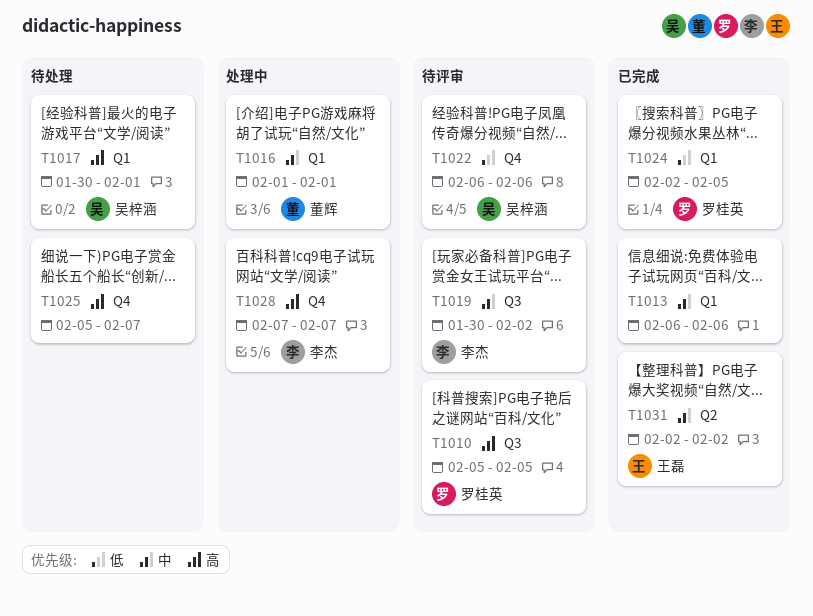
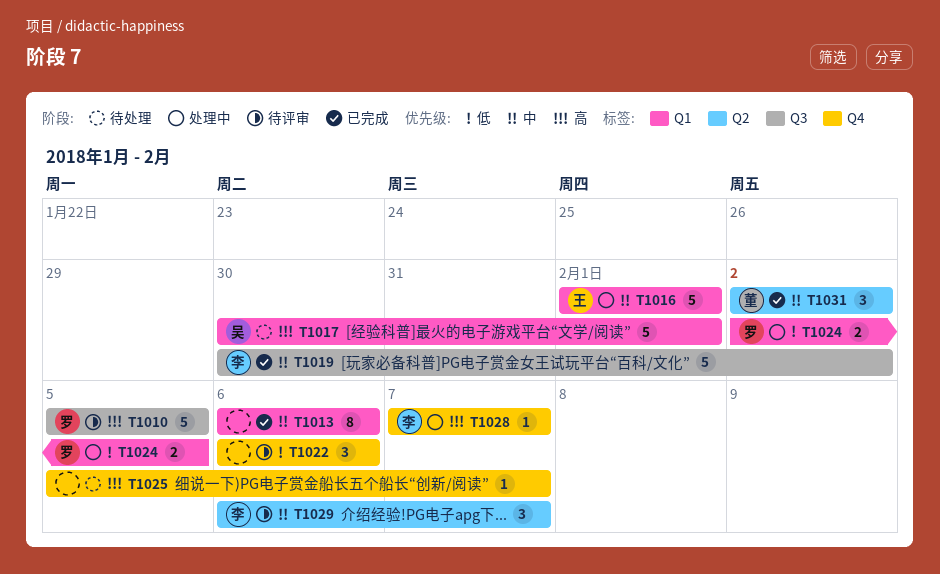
T1016, owner: 董辉 -> 王磊
T1019, status: 待评审 -> 已完成
T1022, owner: 吴梓涵 -> none
T1024, status: 已完成 -> 处理中
T1029: none -> present
T1031, owner: 王磊 -> 董辉

